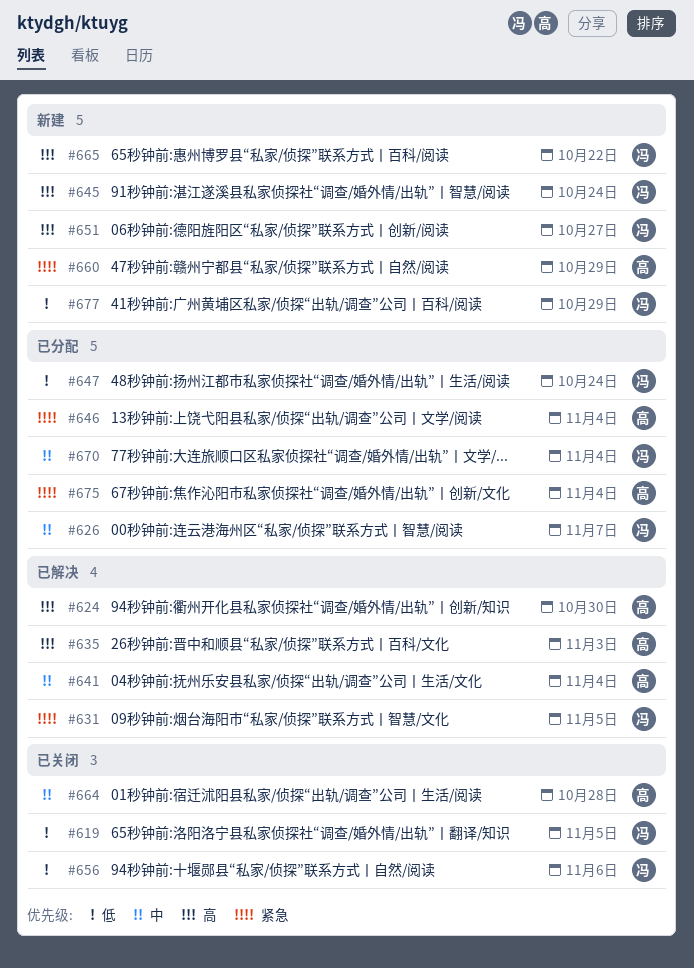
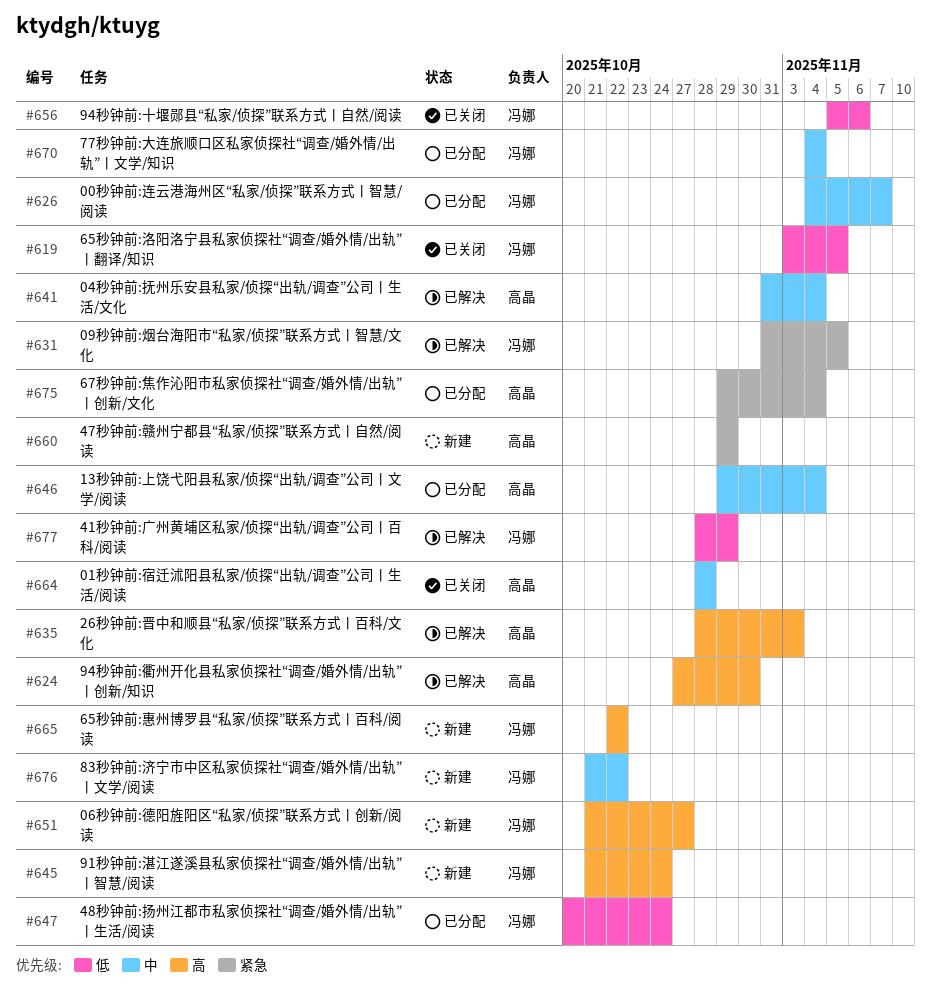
#646, priority: 紧急 -> 中
#676: none -> present
#677, status: 新建 -> 已解决

